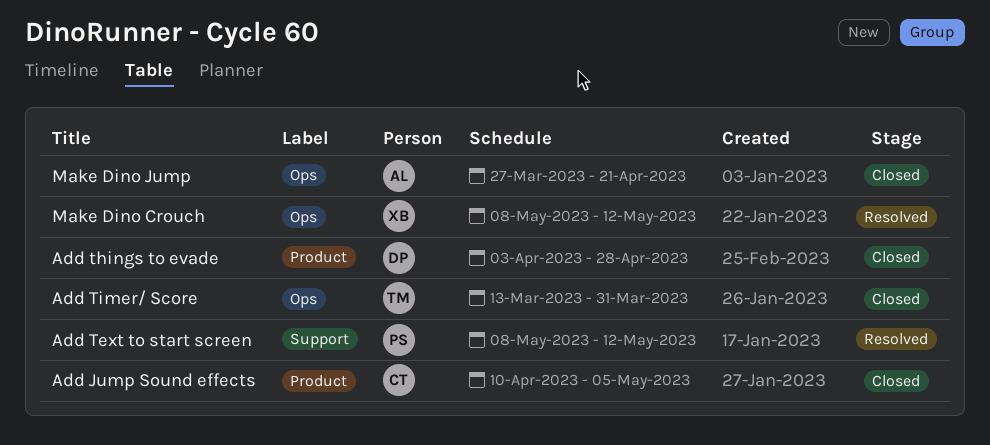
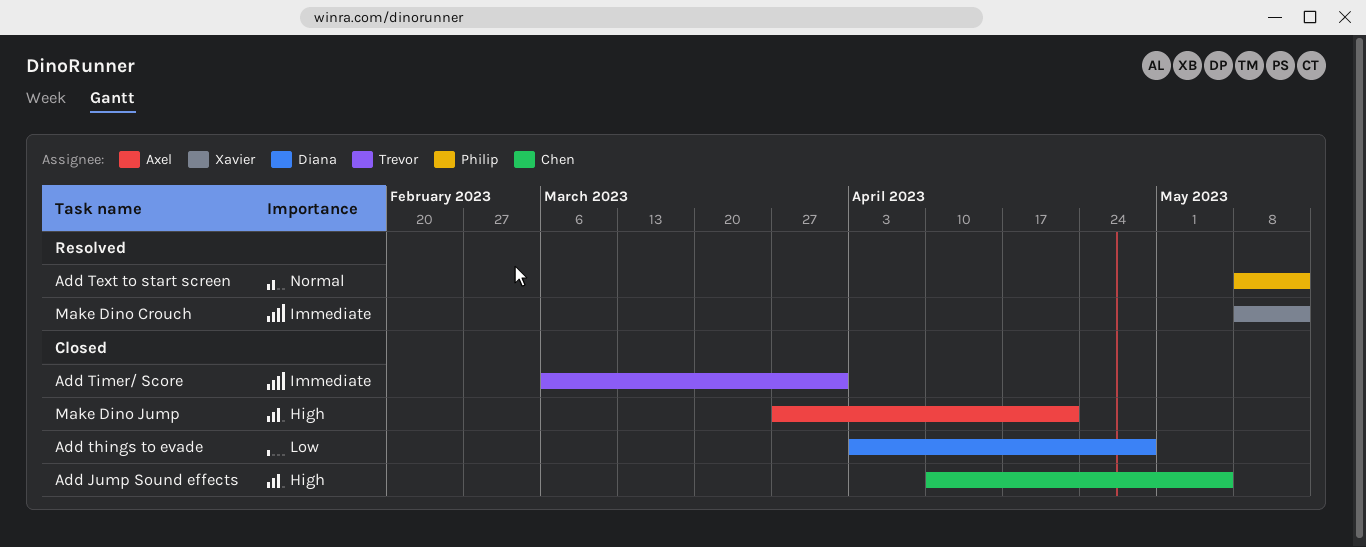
Add Timer/ Score, start: Mar 13 -> Mar 6

